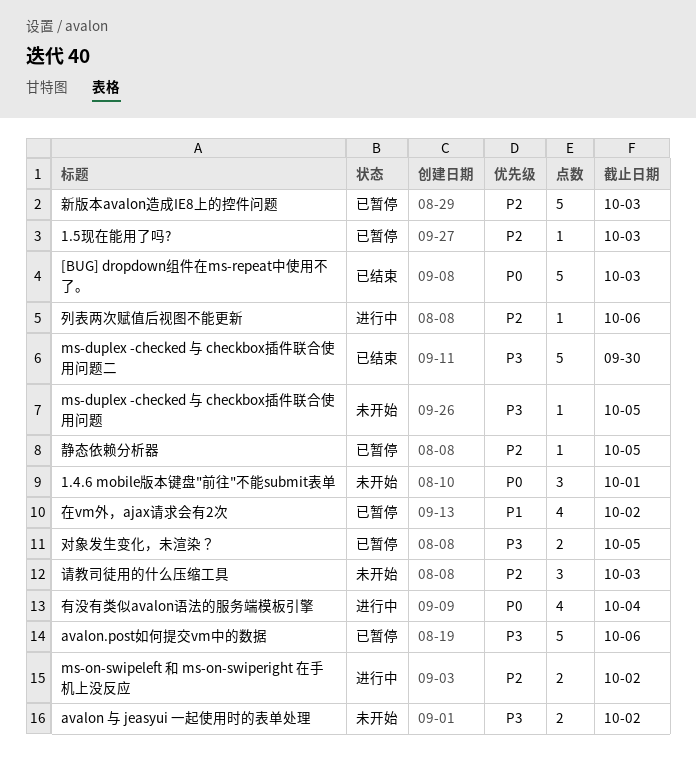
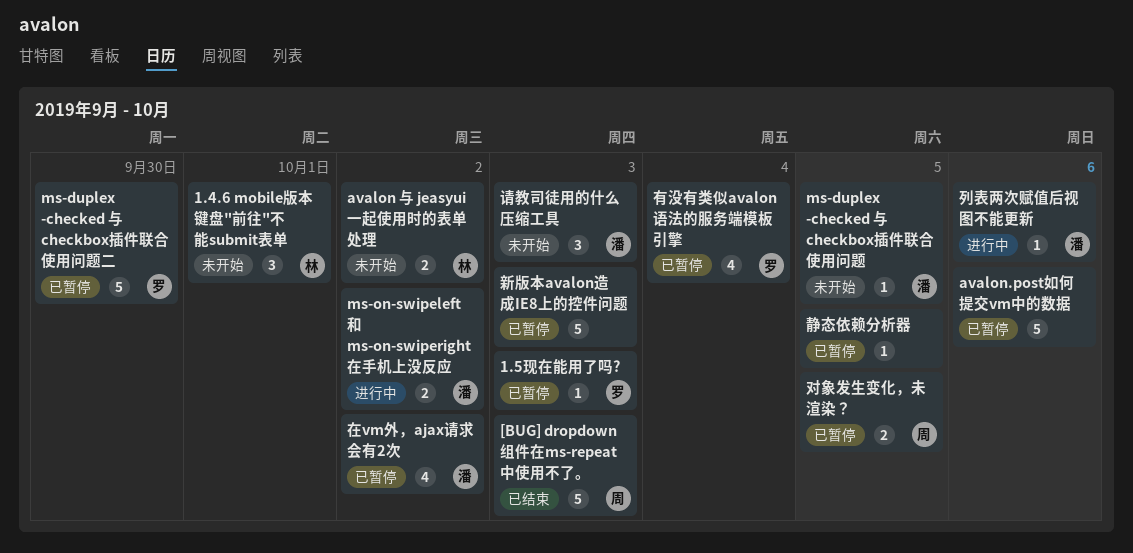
ms-duplex -checked 与 checkbox插件联合使用问题二, status: 已结束 -> 已暂停
有没有类似avalon语法的服务端模板引擎, status: 进行中 -> 已暂停

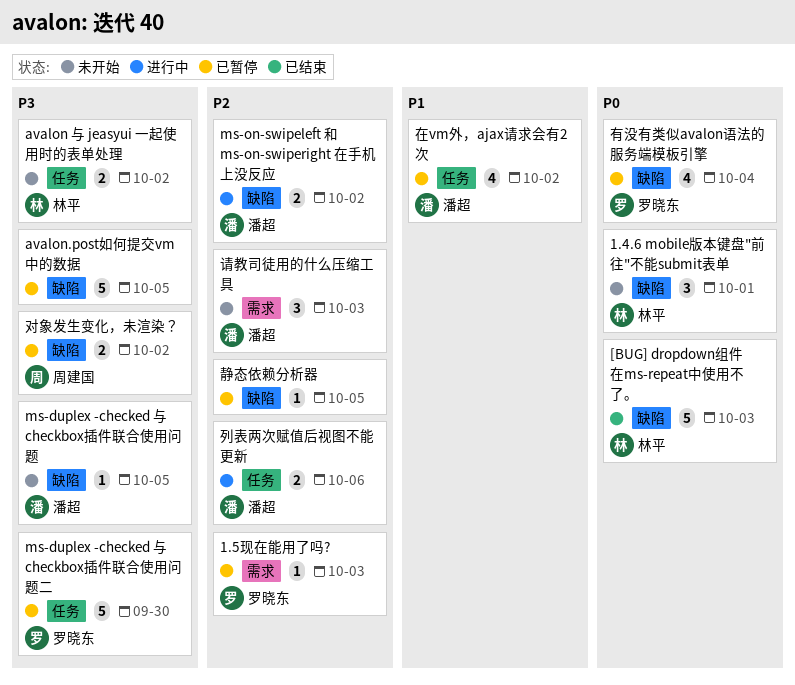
[BUG] dropdown组件在ms-repeat中使用不了。, owner: 周建国 -> 林平
avalon.post如何提交vm中的数据, due: Oct 6 -> Oct 5
列表两次赋值后视图不能更新, estimate: 1 -> 2
对象发生变化，未渲染？, due: Oct 5 -> Oct 2
新版本avalon造成IE8上的控件问题: present -> none

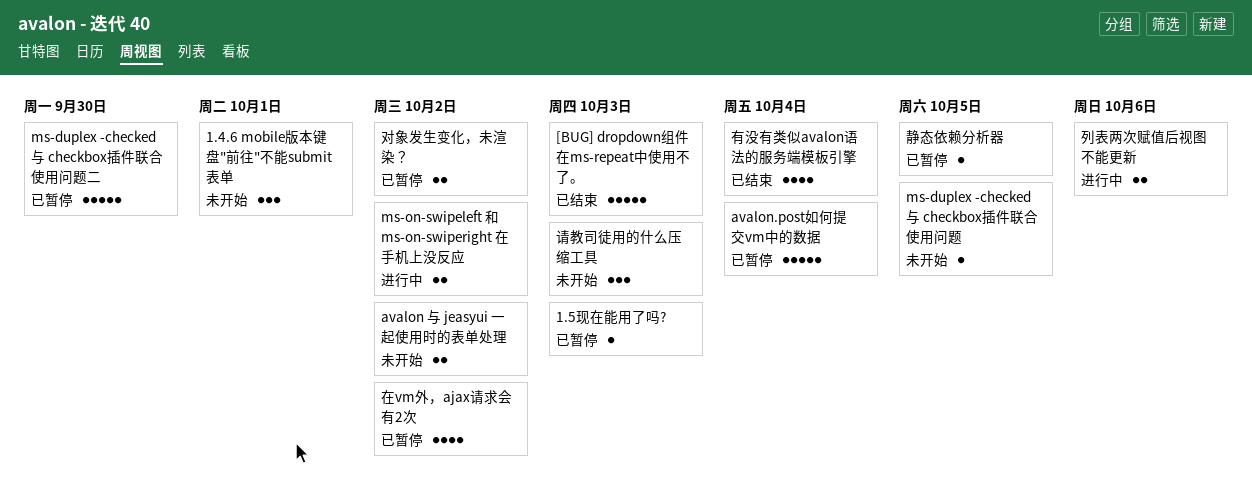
avalon.post如何提交vm中的数据, due: Oct 5 -> Oct 4
有没有类似avalon语法的服务端模板引擎, status: 已暂停 -> 已结束

